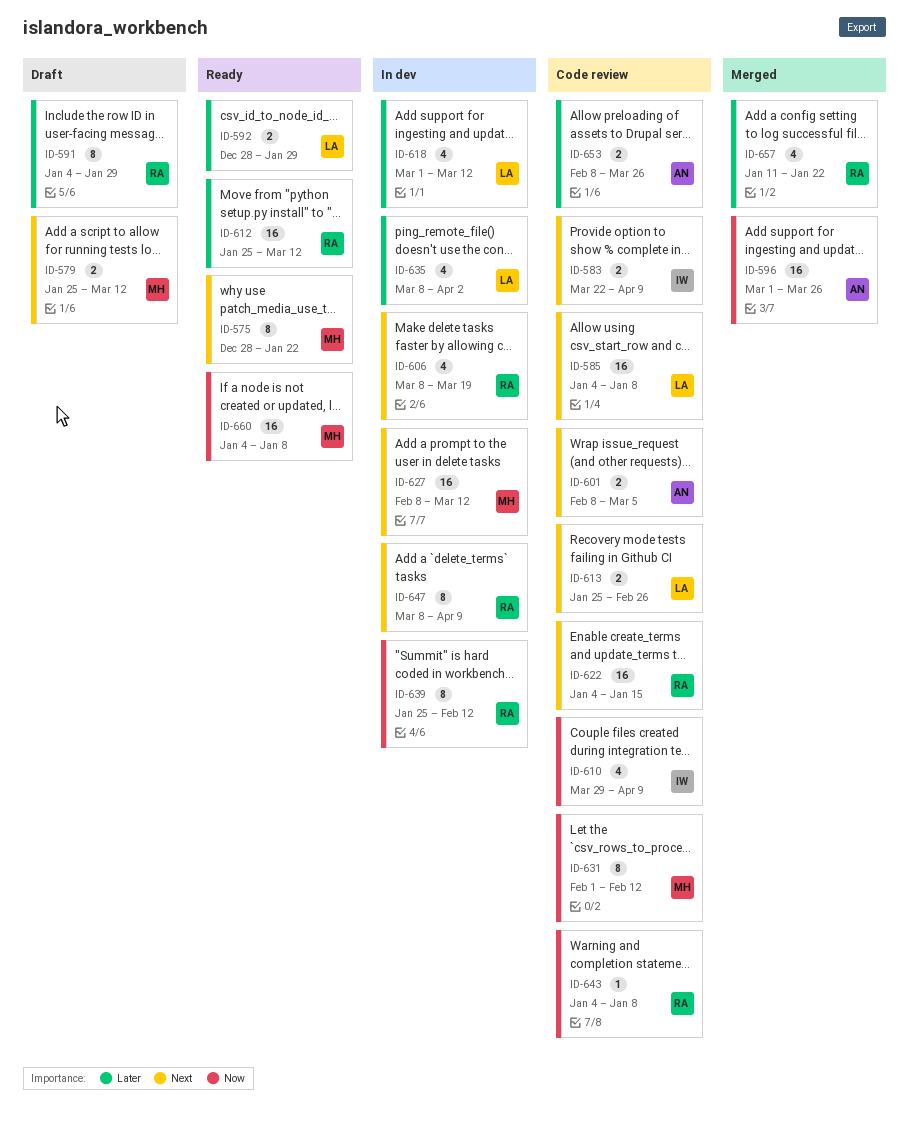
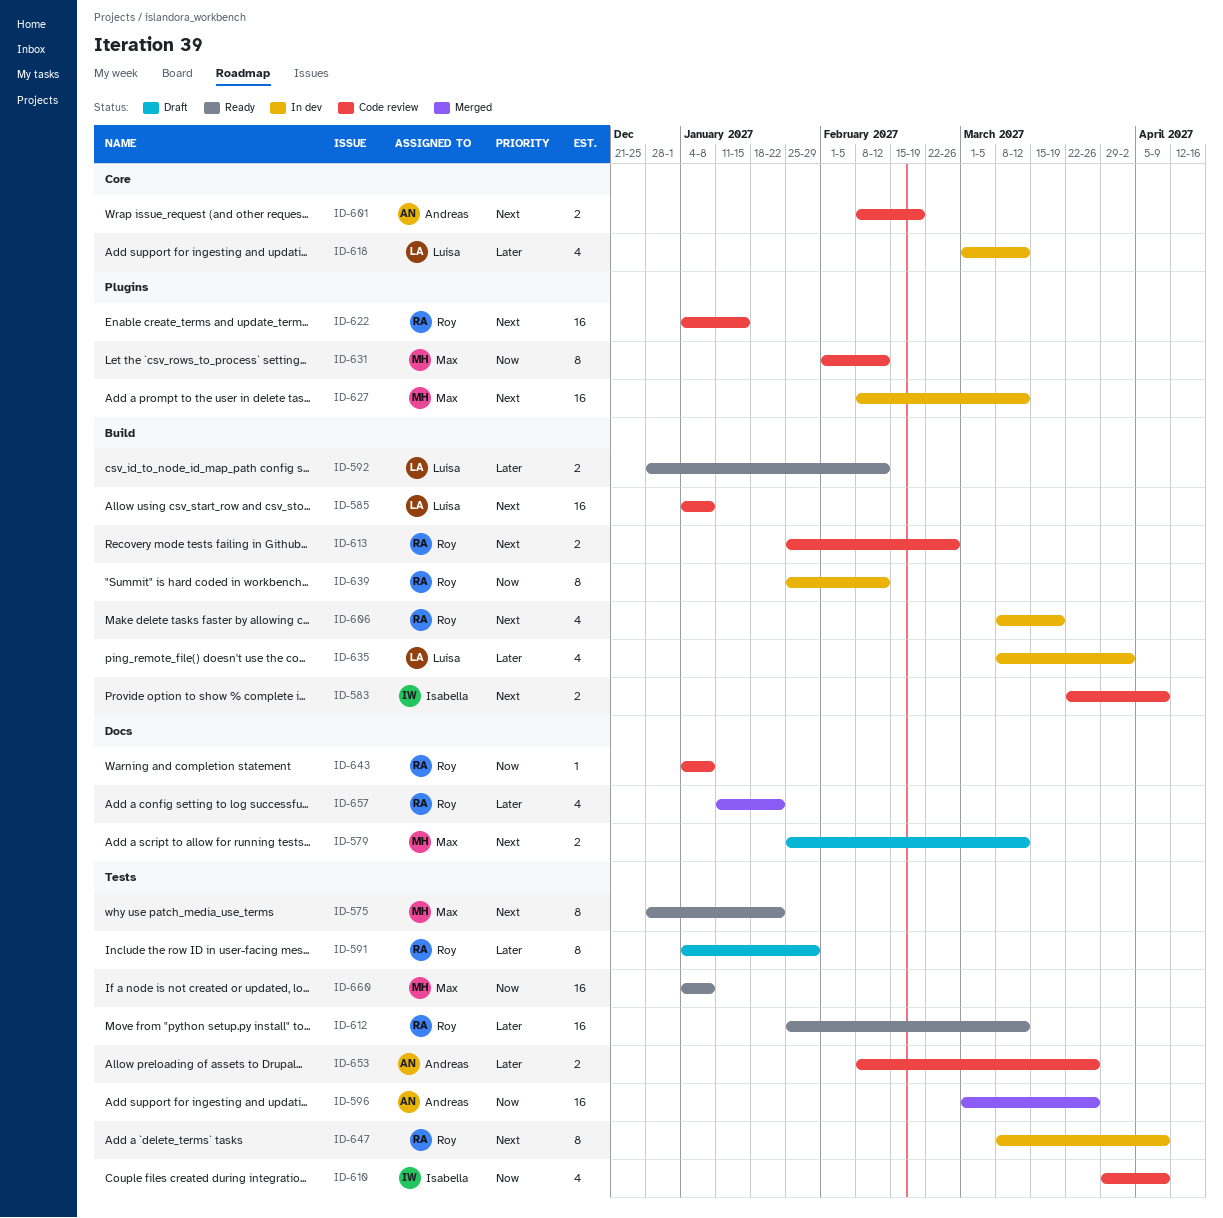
ID-592, due: Jan 29 -> Feb 12
ID-601, due: Mar 5 -> Feb 19
ID-613, owner: Luísa -> Roy

